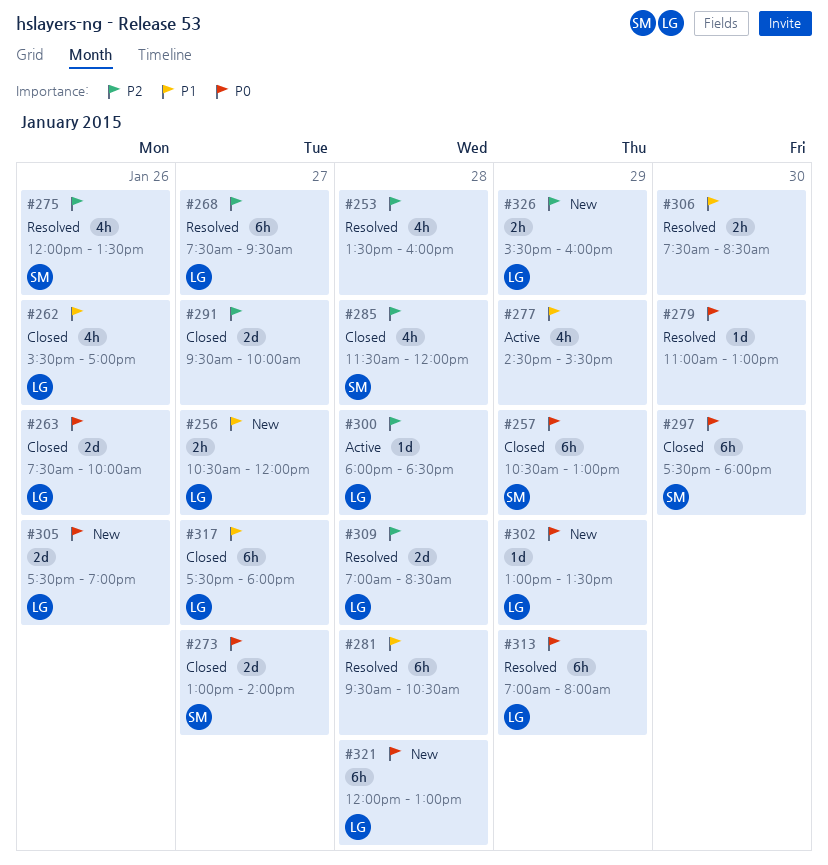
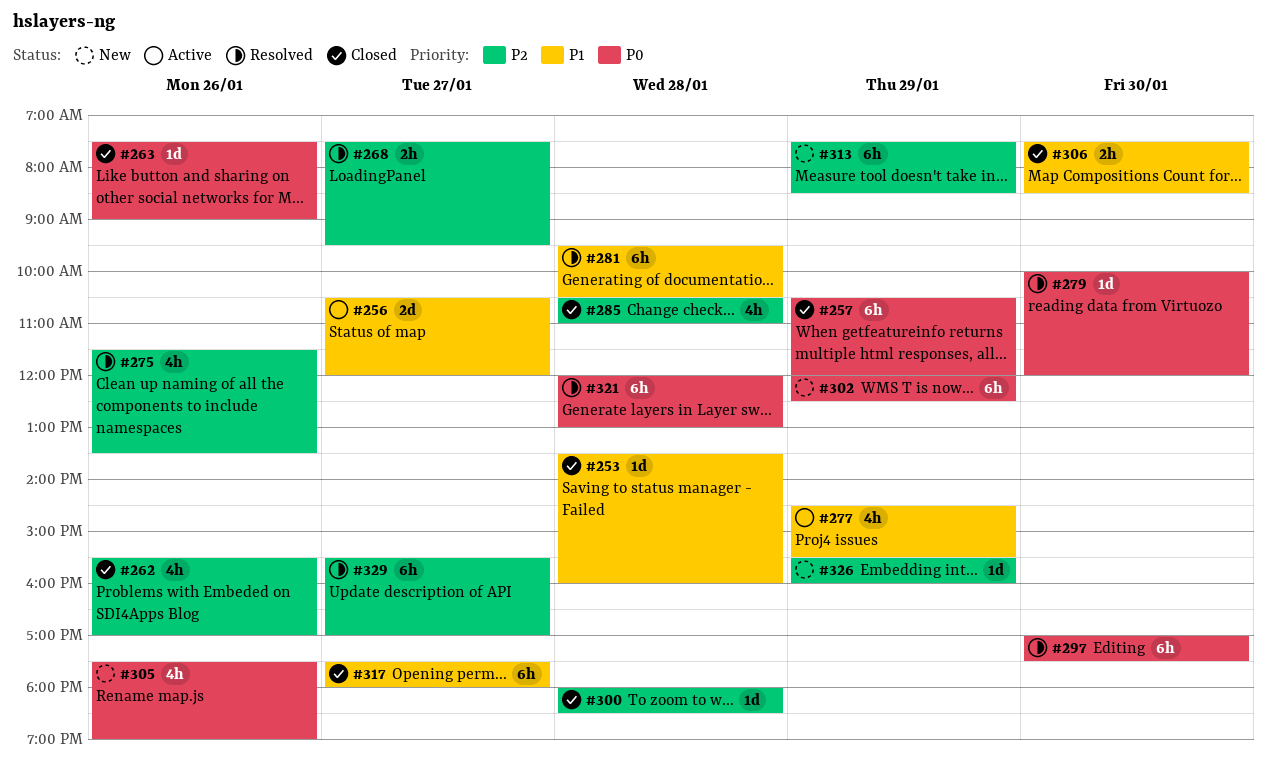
#253, status: Resolved -> Closed
#253, priority: P2 -> P1
#253, estimate: 4h -> 1d
#256, status: New -> Active
#256, estimate: 2h -> 2d
#257, ends: 13:00 -> 12:00
#262, priority: P1 -> P2
#263, estimate: 2d -> 1d
#263, ends: 10:00 -> 09:00
#268, estimate: 6h -> 2h
#273: present -> none
#275, begins: 12:00 -> 11:30
#279, begins: 11:00 -> 10:00
#279, ends: 13:00 -> 12:00
#285, begins: 11:30 -> 10:30
#285, ends: 12:00 -> 11:00
#291: present -> none
#297, status: Closed -> Resolved
#297, begins: 17:30 -> 17:00
#297, ends: 18:00 -> 17:30
#300, status: Active -> Closed
#302, estimate: 1d -> 6h
#302, begins: 13:00 -> 12:00
#302, ends: 13:30 -> 12:30
#305, estimate: 2d -> 4h
#306, status: Resolved -> Closed
#309: present -> none
#313, status: Resolved -> New
#313, priority: P0 -> P2
#313, begins: 07:00 -> 07:30
#313, ends: 08:00 -> 08:30
#321, status: New -> Resolved
#326, estimate: 2h -> 1d
#329: none -> present

